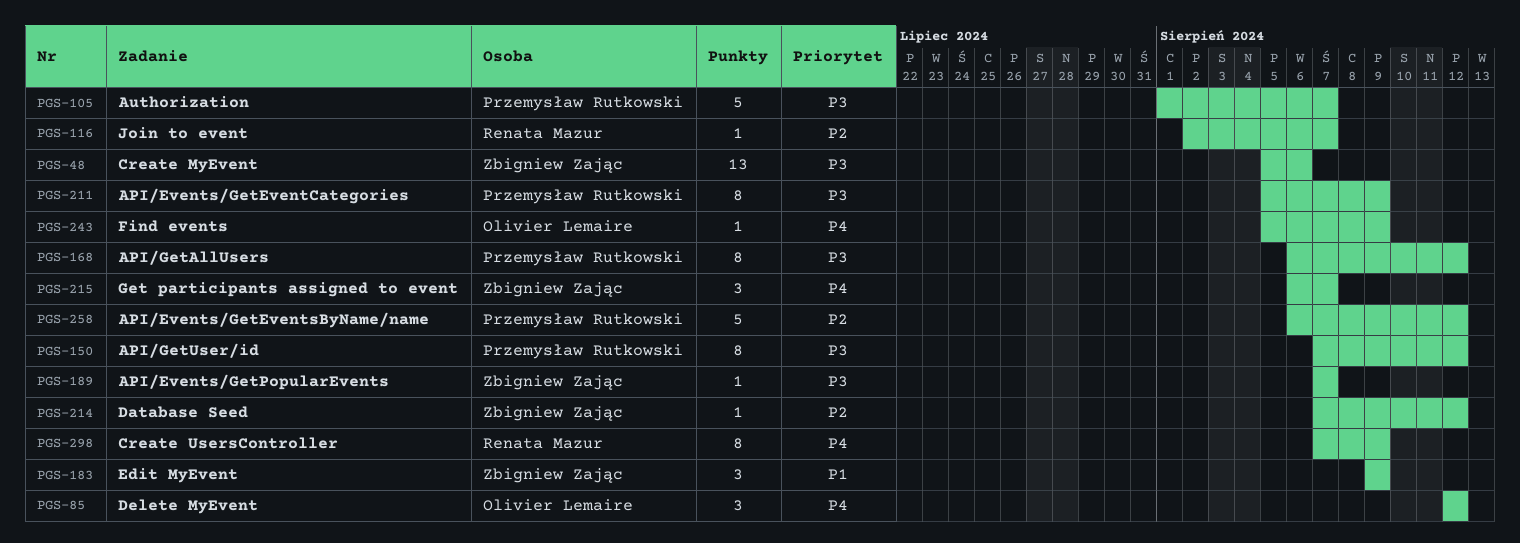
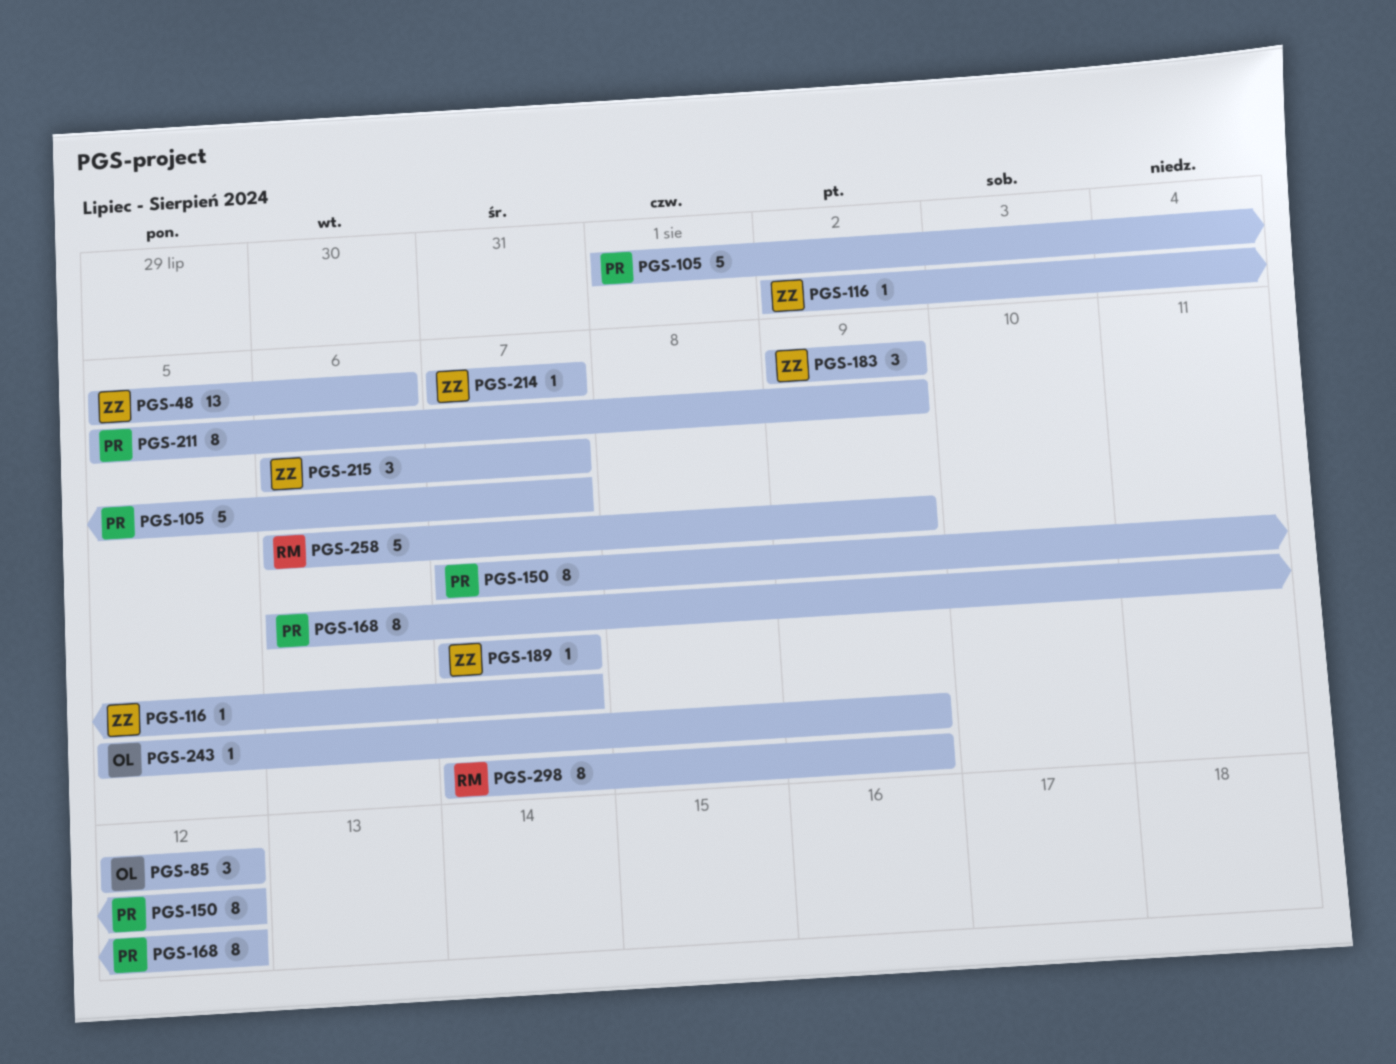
PGS-116, owner: Renata Mazur -> Zbigniew Zając
PGS-214, due: Aug 12 -> Aug 7
PGS-258, owner: Przemysław Rutkowski -> Renata Mazur
PGS-258, due: Aug 12 -> Aug 9

